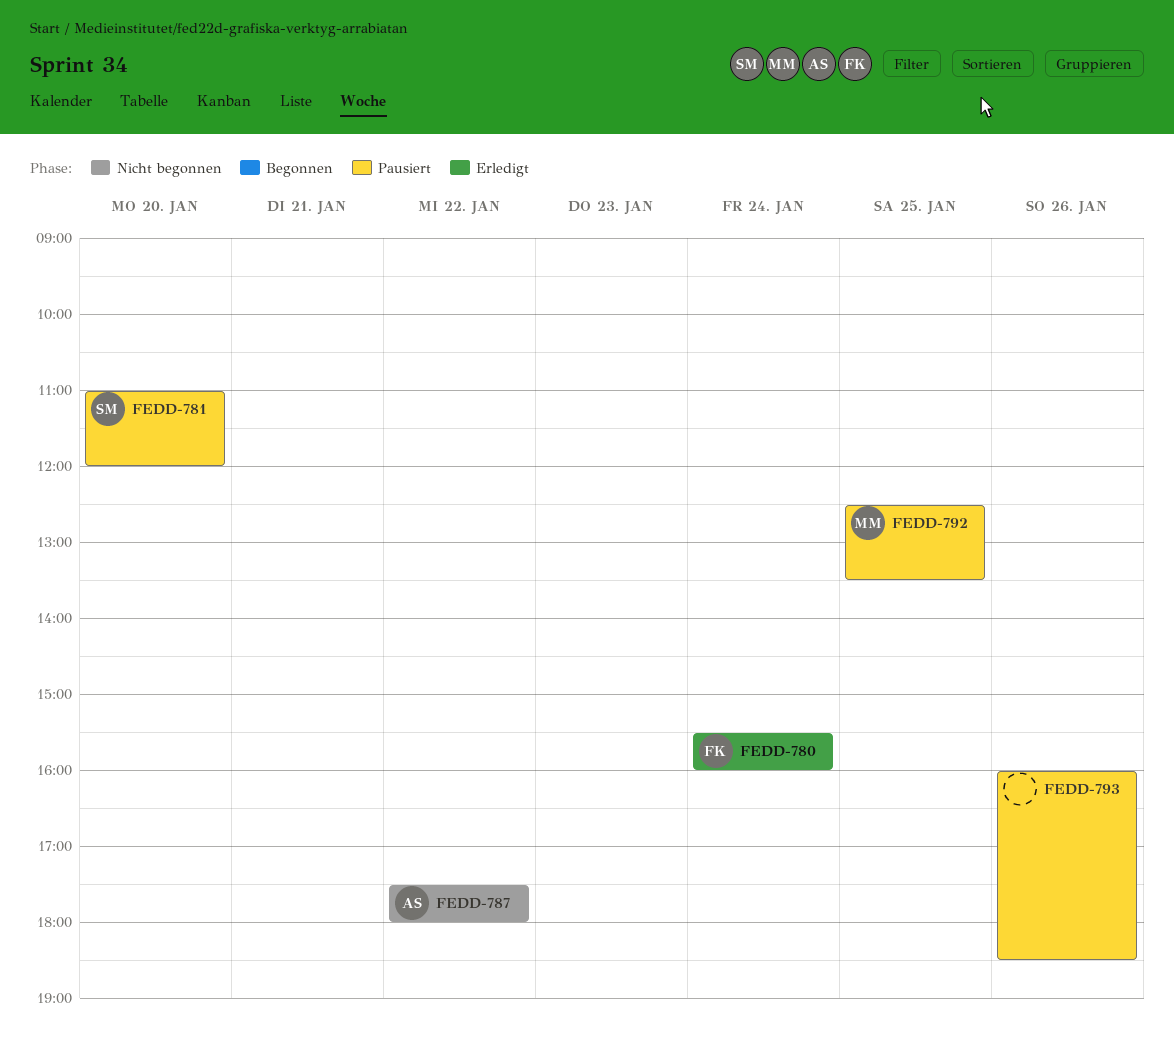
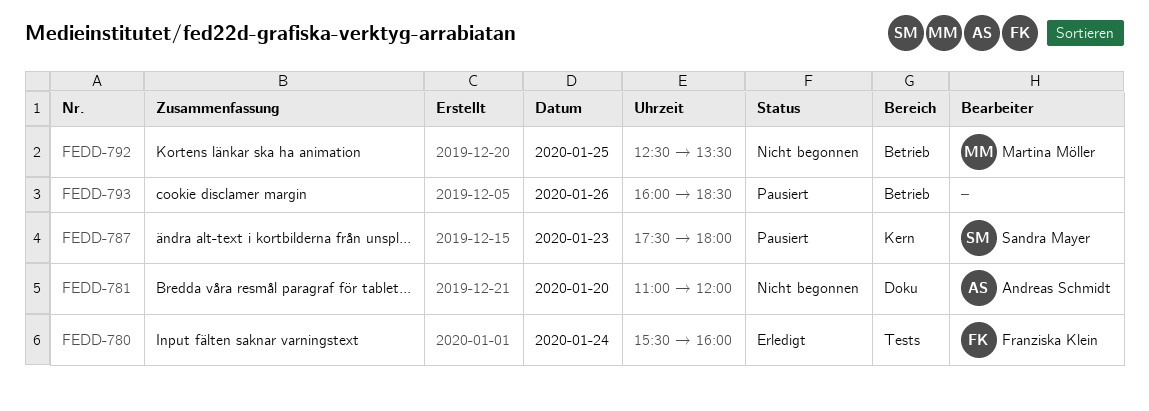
FEDD-781, status: Pausiert -> Nicht begonnen
FEDD-781, owner: Sandra Mayer -> Andreas Schmidt
FEDD-787, status: Nicht begonnen -> Pausiert
FEDD-787, owner: Andreas Schmidt -> Sandra Mayer
FEDD-787, day: Jan 22 -> Jan 23
FEDD-792, status: Pausiert -> Nicht begonnen

